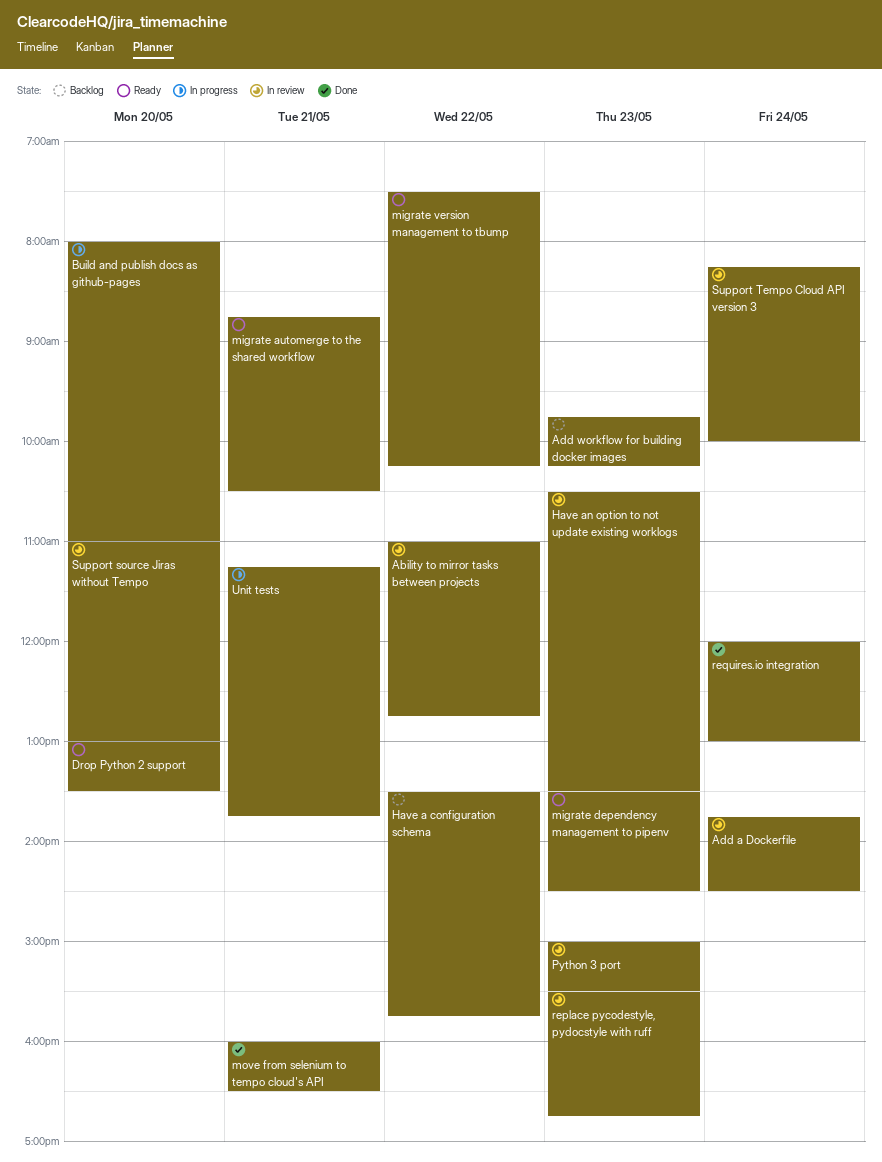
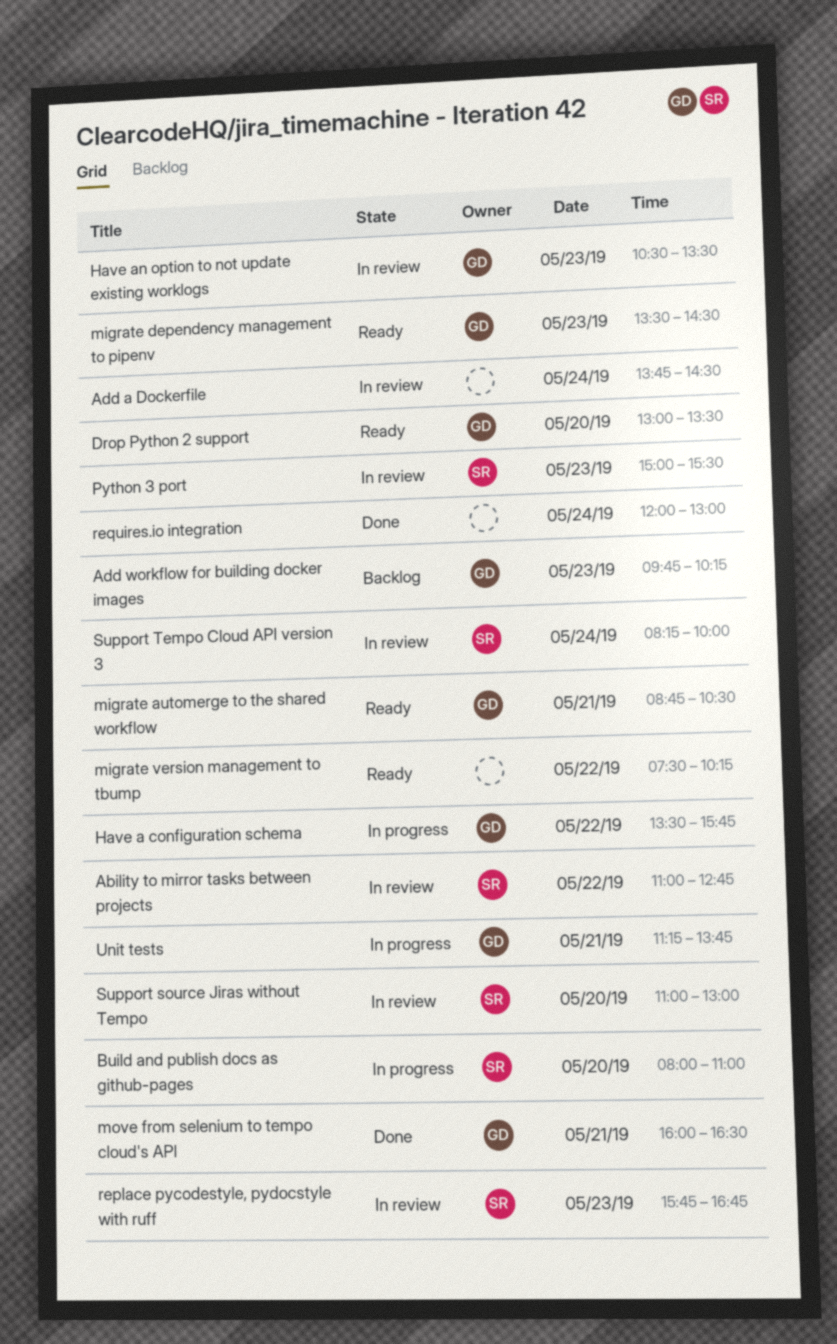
Have a configuration schema, status: Backlog -> In progress
replace pycodestyle, pydocstyle with ruff, begins: 15:30 -> 15:45

